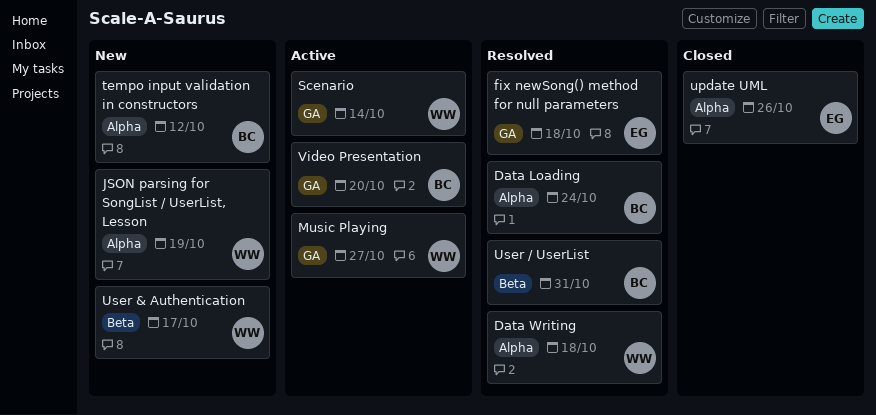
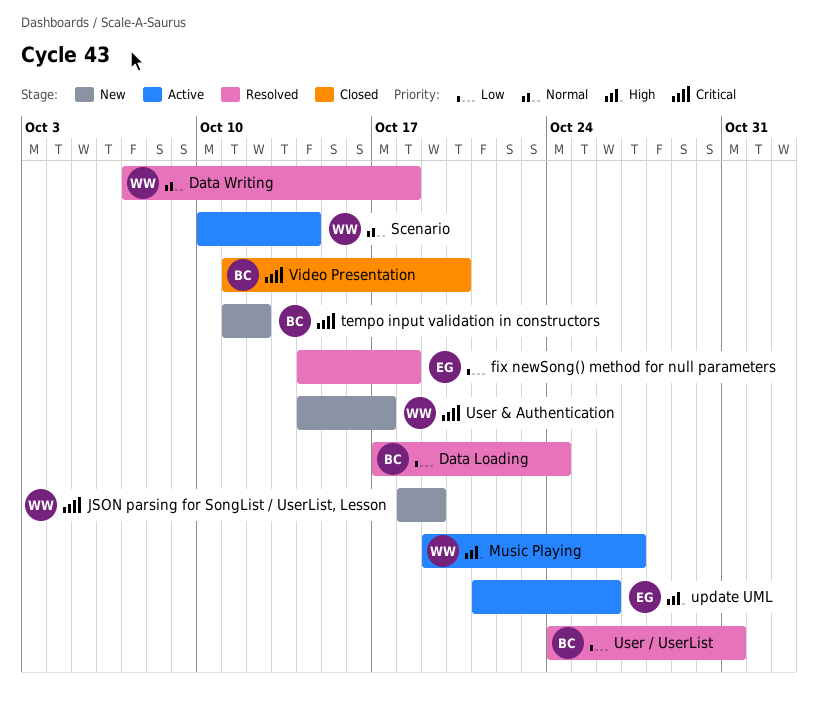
update UML, status: Closed -> Active
Video Presentation, status: Active -> Closed

